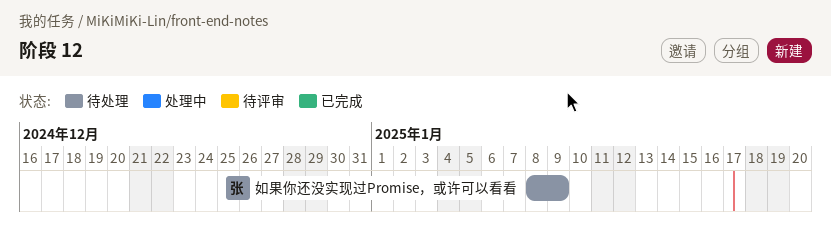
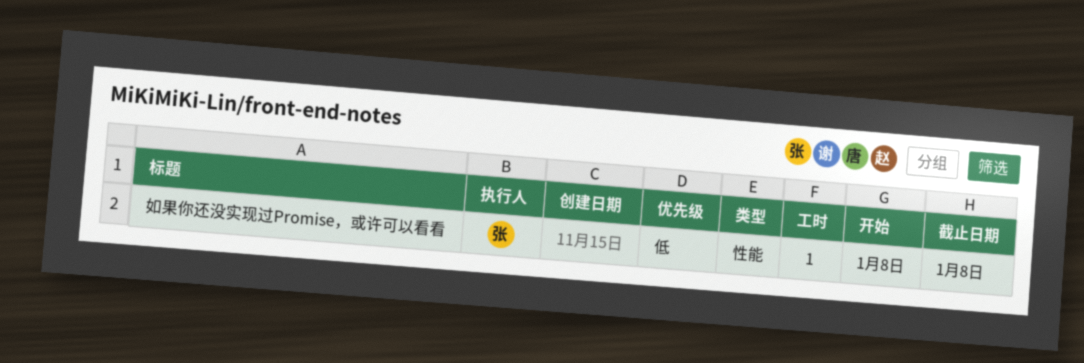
如果你还没实现过Promise，或许可以看看, due: Jan 9 -> Jan 8

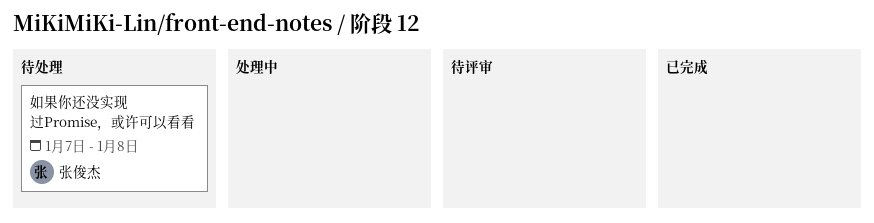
如果你还没实现过Promise，或许可以看看, start: Jan 8 -> Jan 7

